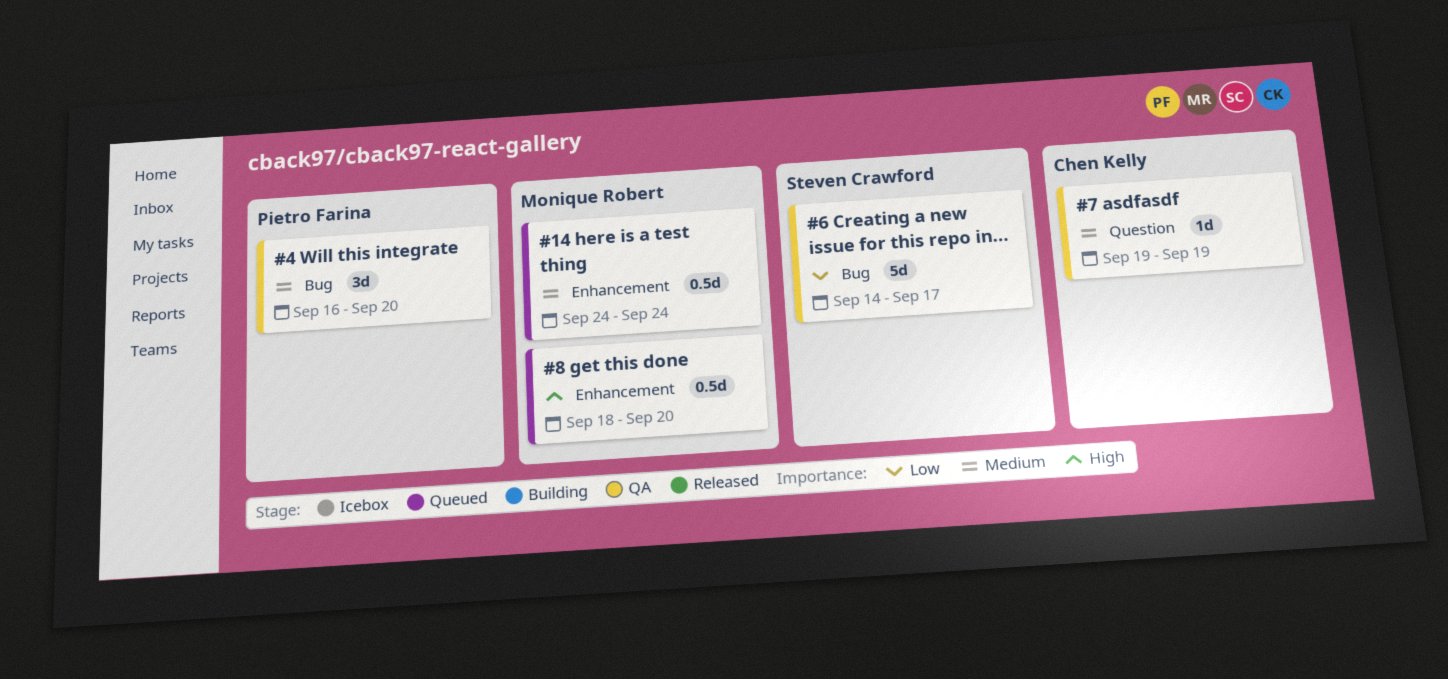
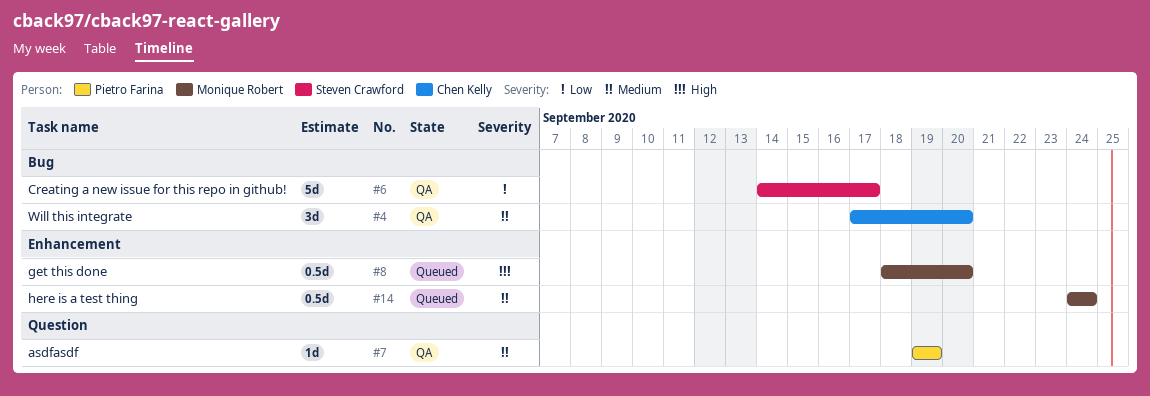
#4, owner: Pietro Farina -> Chen Kelly
#4, start: Sep 16 -> Sep 17
#7, owner: Chen Kelly -> Pietro Farina

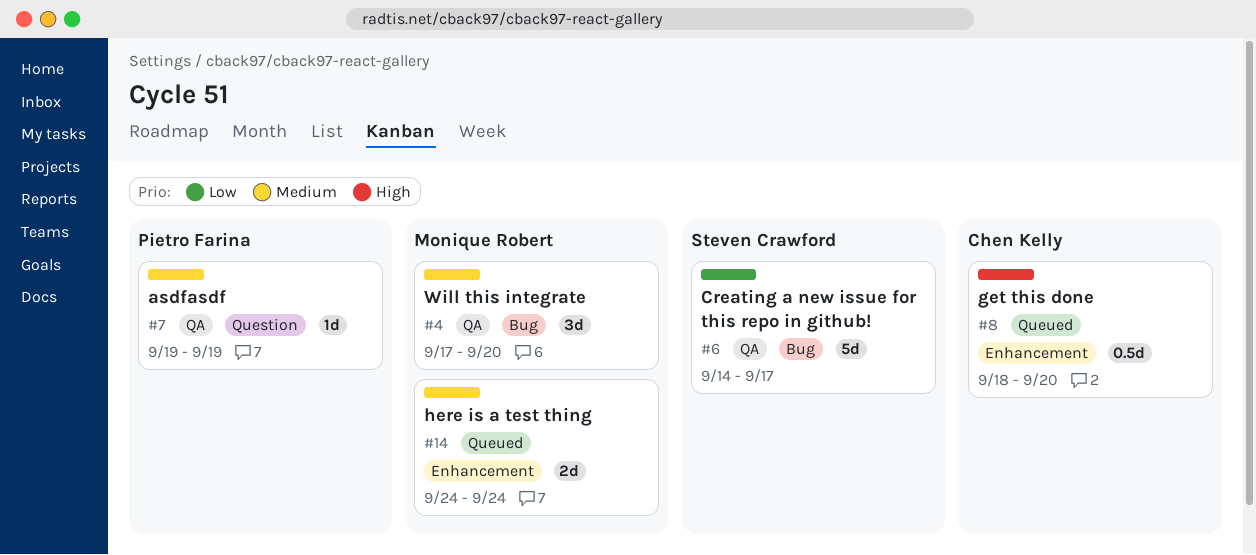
#4, owner: Chen Kelly -> Monique Robert
#8, owner: Monique Robert -> Chen Kelly
#14, estimate: 0.5d -> 2d

